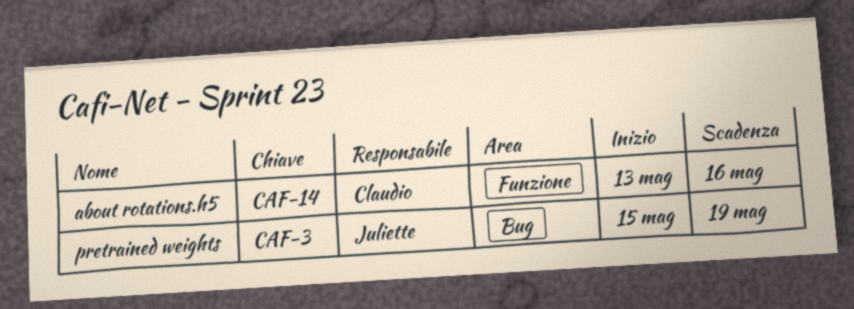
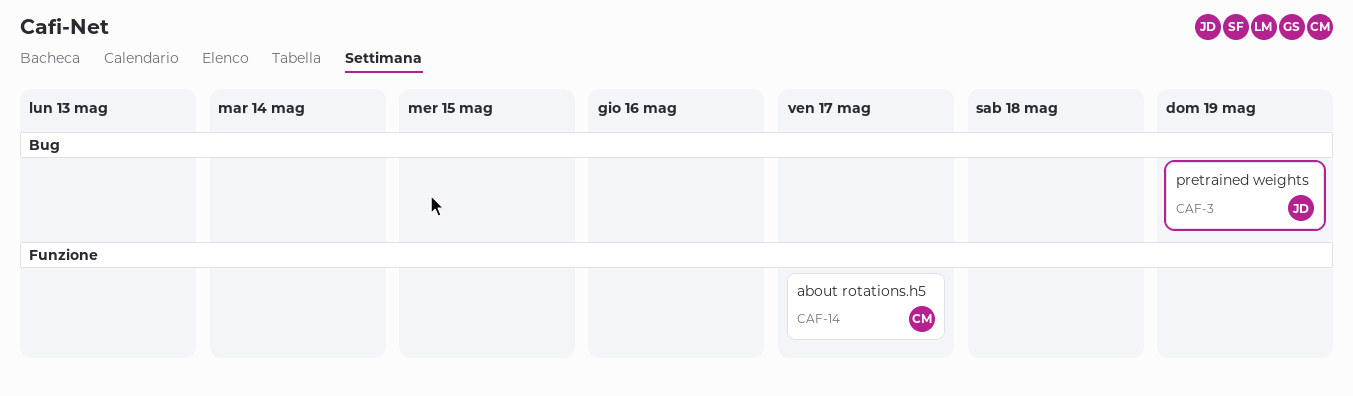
CAF-14, due: May 16 -> May 17

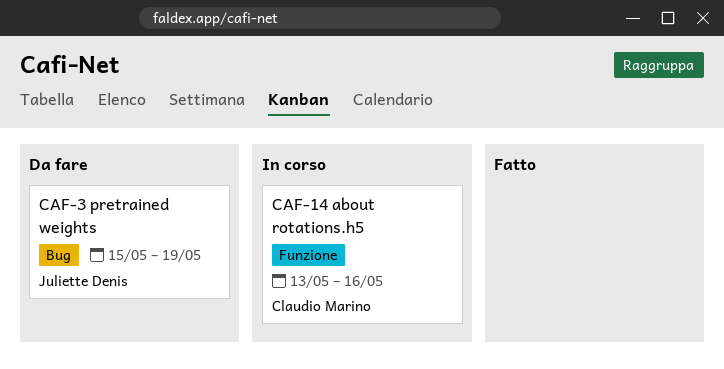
CAF-14, due: May 17 -> May 16

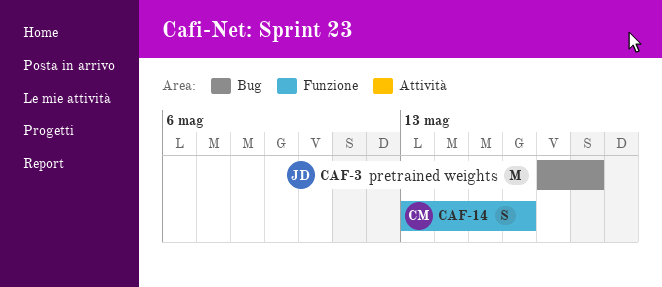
CAF-3, start: May 15 -> May 17
CAF-3, due: May 19 -> May 18

